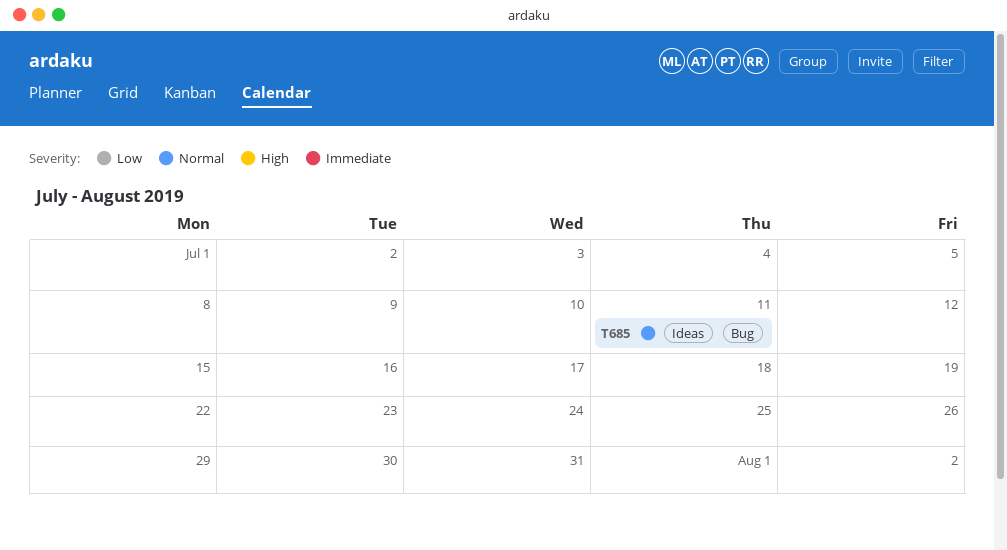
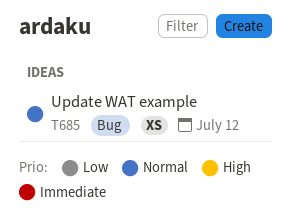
T685, due: Jul 11 -> Jul 12

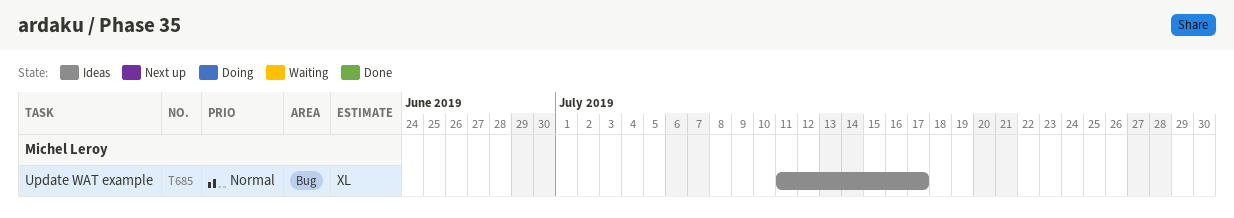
T685, estimate: XS -> XL
T685, due: Jul 12 -> Jul 17

